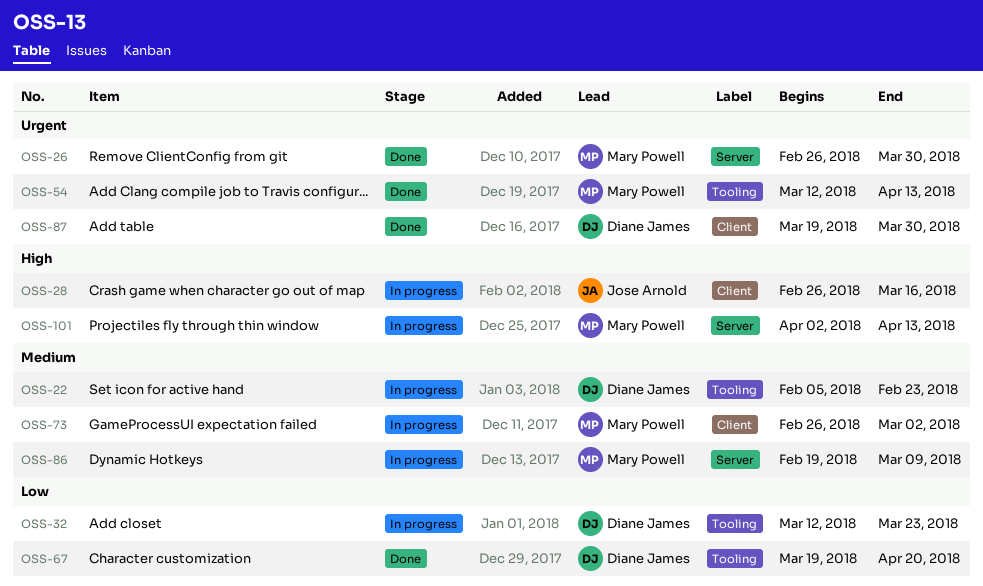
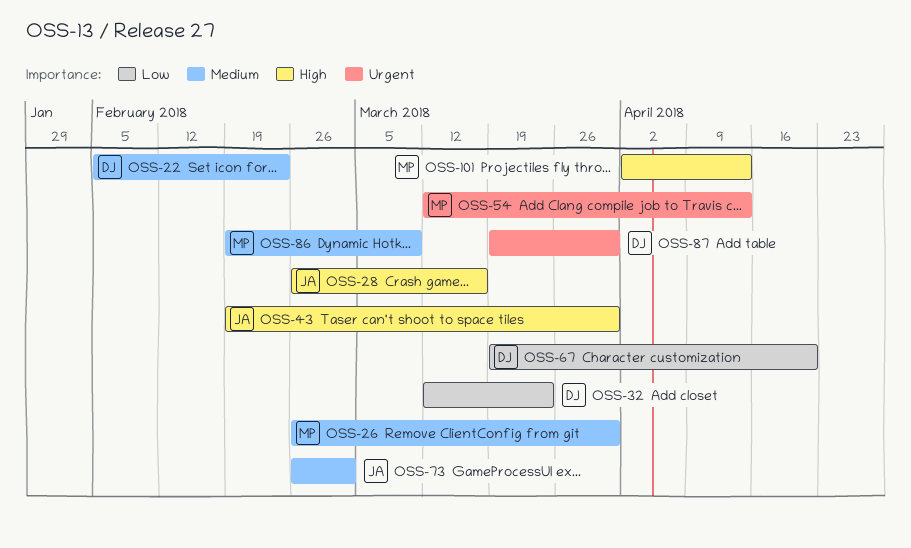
OSS-26, priority: Urgent -> Medium
OSS-43: none -> present
OSS-73, owner: Mary Powell -> Jose Arnold

